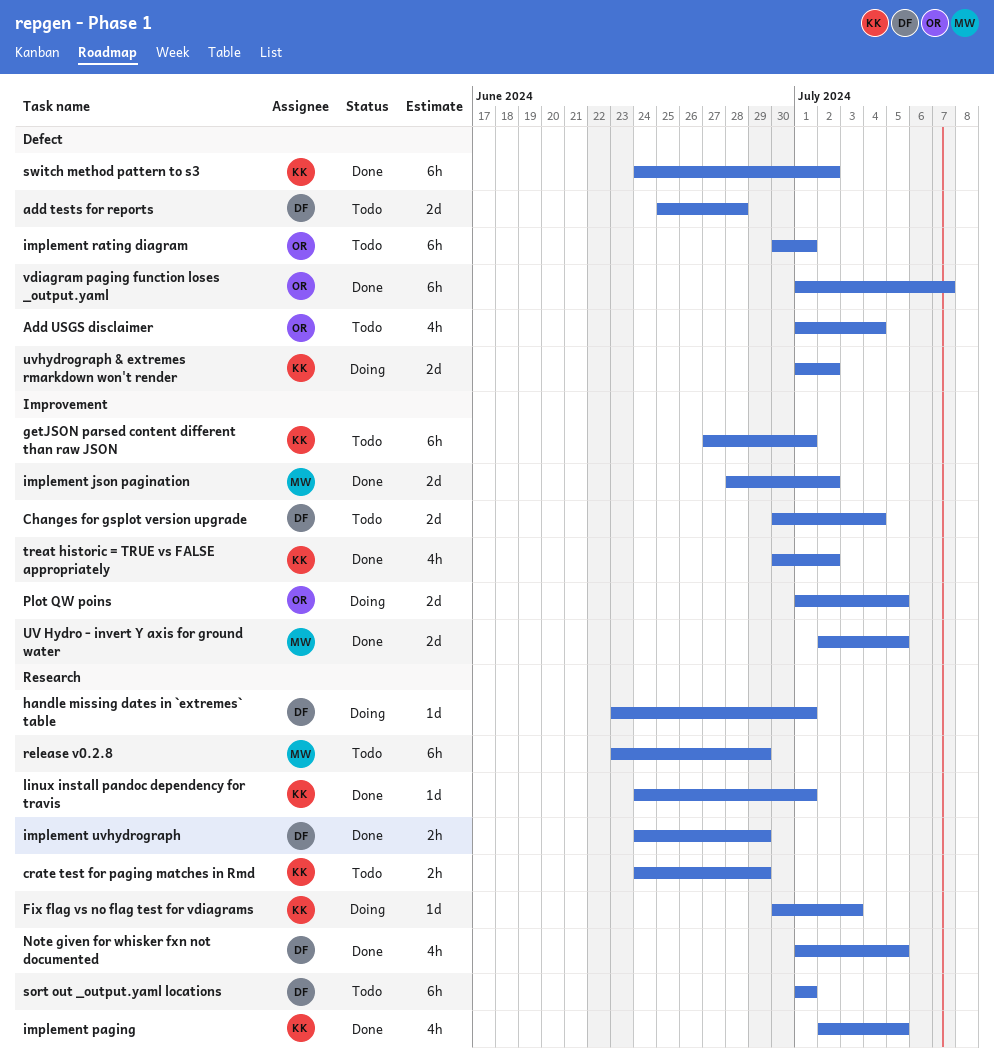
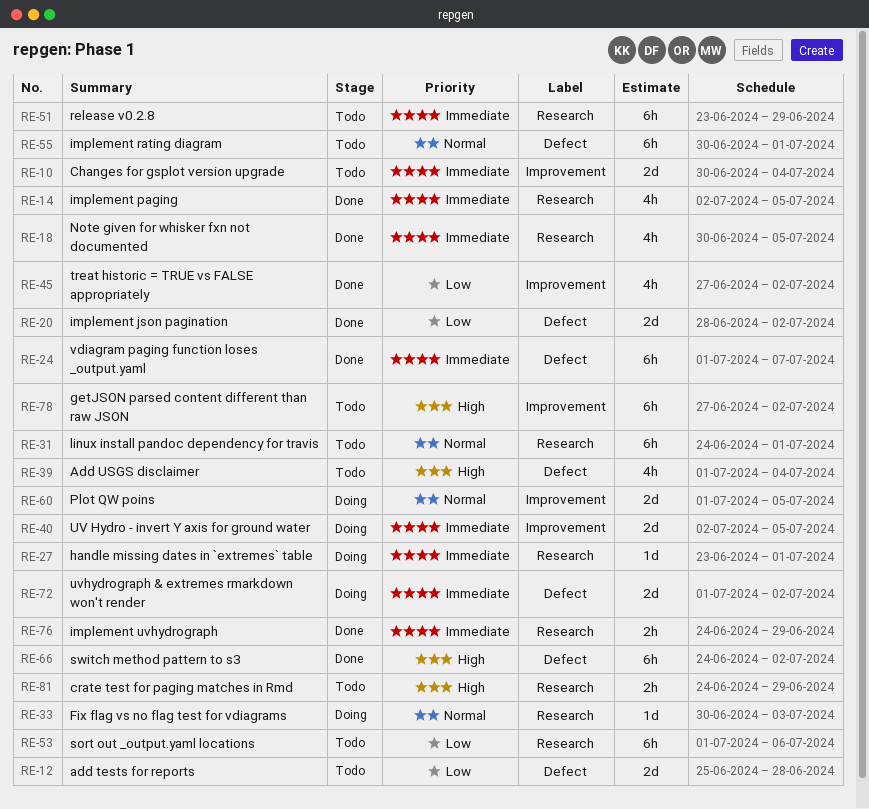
getJSON parsed content different than raw JSON, due: Jul 1 -> Jul 2
implement json pagination, label: Improvement -> Defect
linux install pandoc dependency for travis, status: Done -> Todo
linux install pandoc dependency for travis, estimate: 1d -> 6h
Note given for whisker fxn not documented, start: Jul 1 -> Jun 30
sort out _output.yaml locations, due: Jul 1 -> Jul 6
treat historic = TRUE vs FALSE appropriately, start: Jun 30 -> Jun 27
UV Hydro - invert Y axis for ground water, status: Done -> Doing

